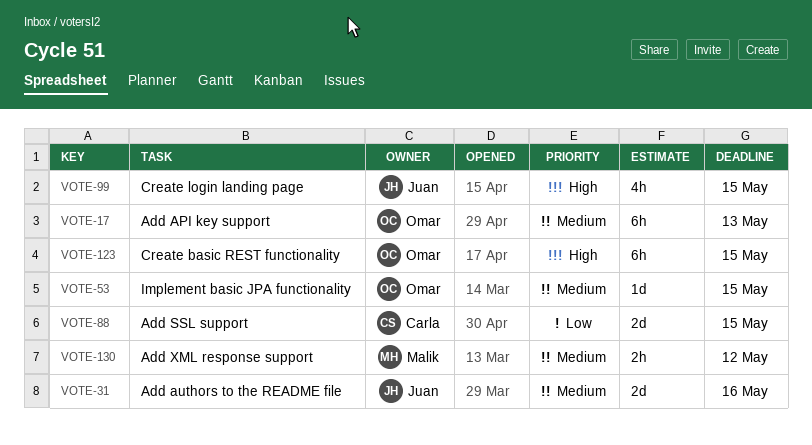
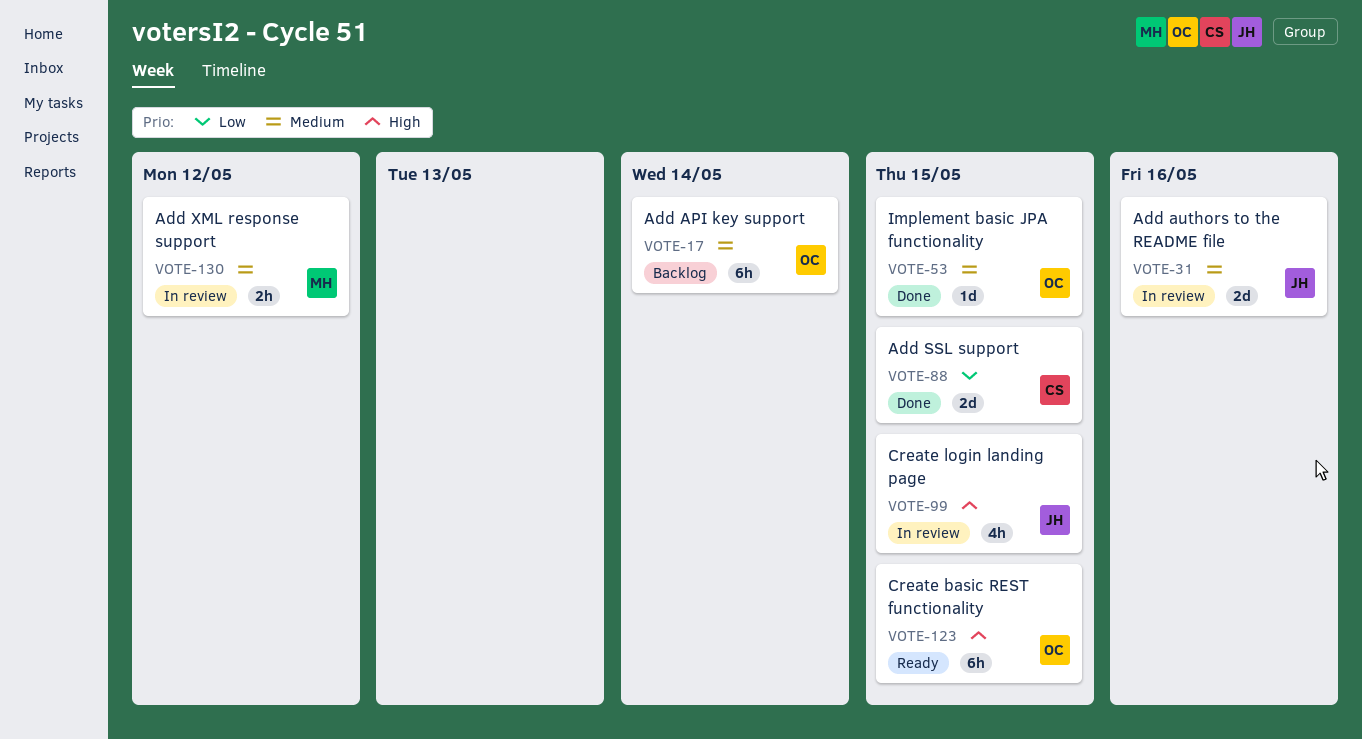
VOTE-17, due: May 13 -> May 14

